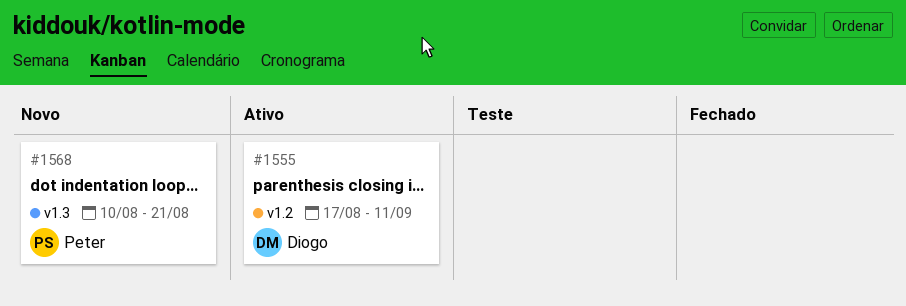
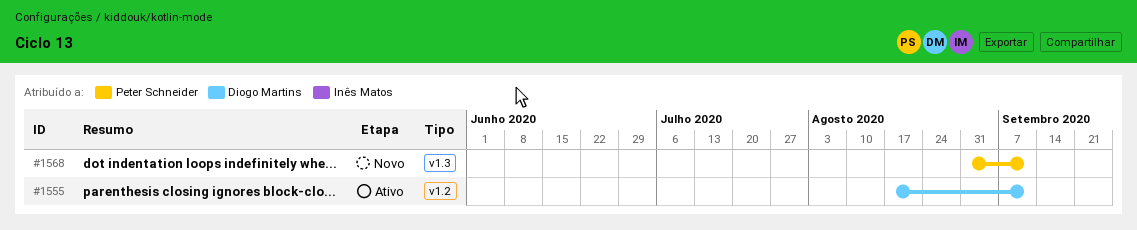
#1568, start: Aug 10 -> Aug 31
#1568, due: Aug 21 -> Sep 11

